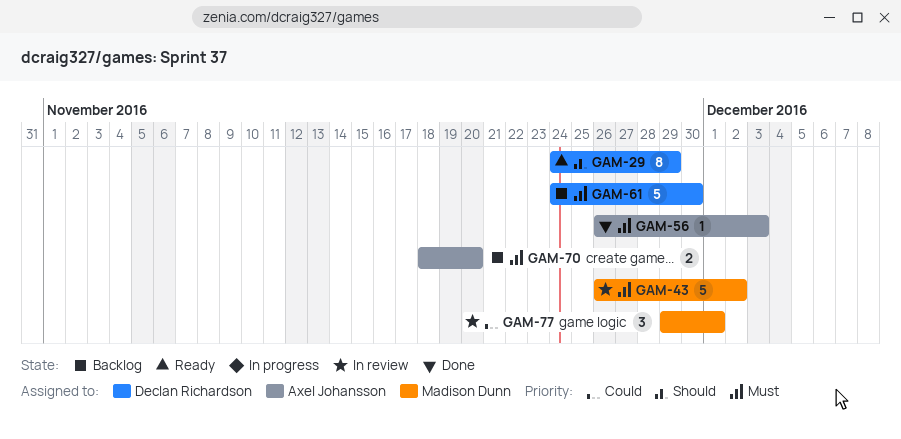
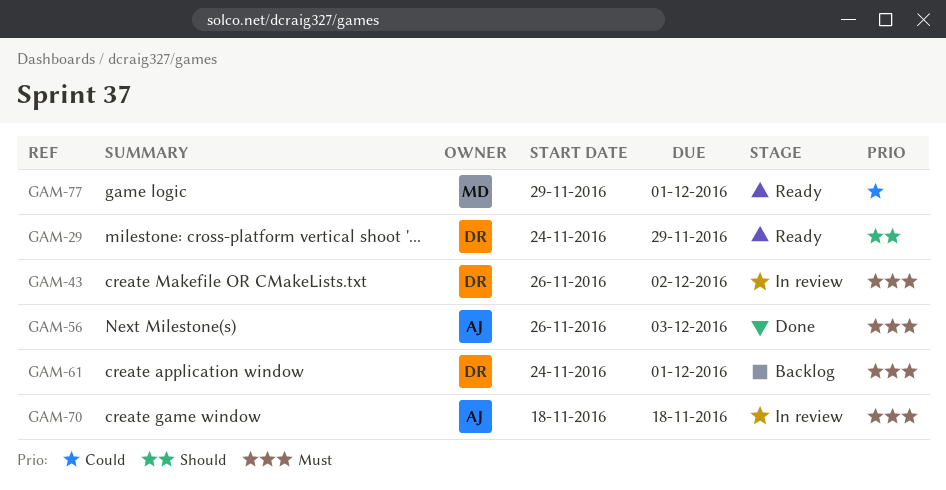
GAM-43, owner: Madison Dunn -> Declan Richardson
GAM-61, due: Nov 30 -> Dec 1
GAM-70, status: Backlog -> In review
GAM-70, due: Nov 20 -> Nov 18
GAM-77, status: In review -> Ready

